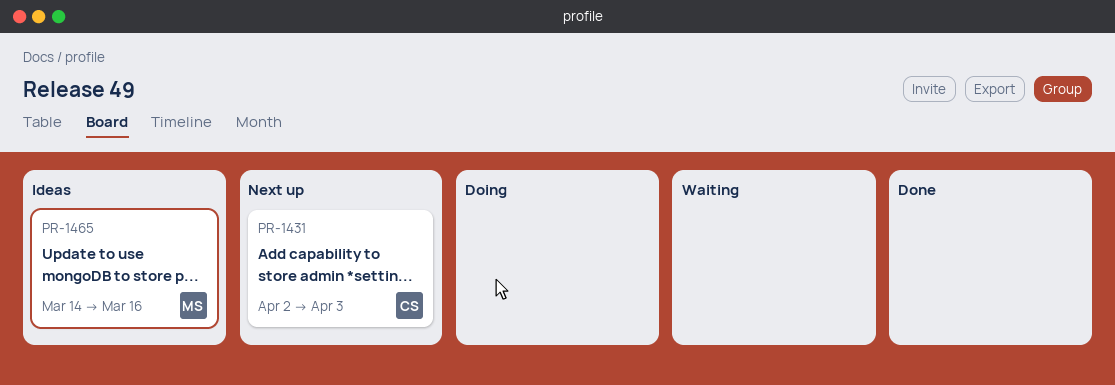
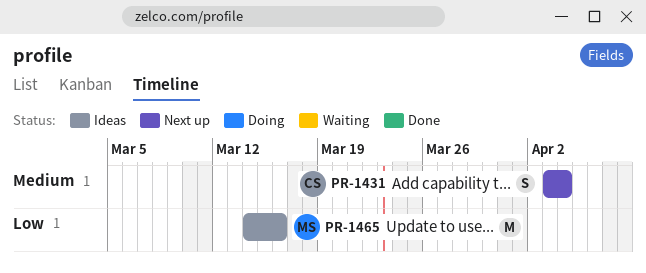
PR-1431, start: Apr 2 -> Apr 3
PR-1431, due: Apr 3 -> Apr 4

